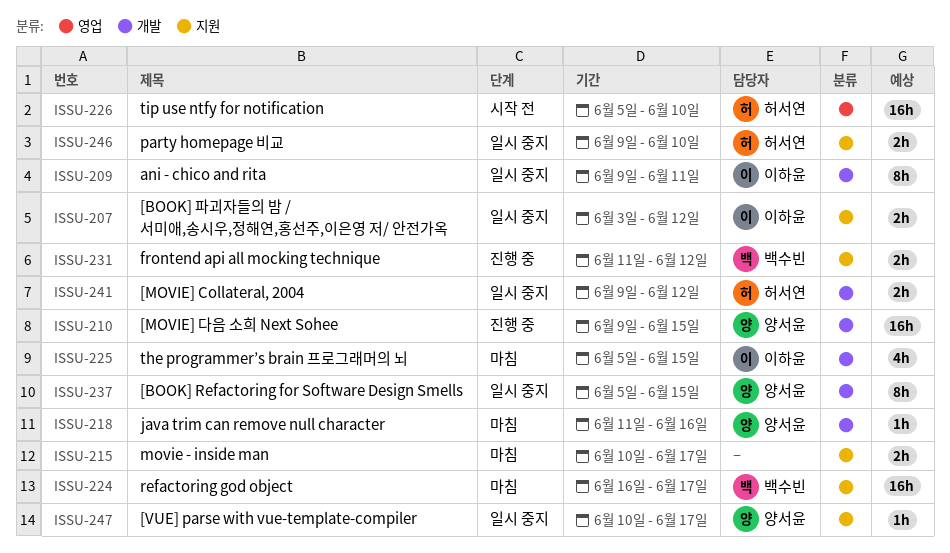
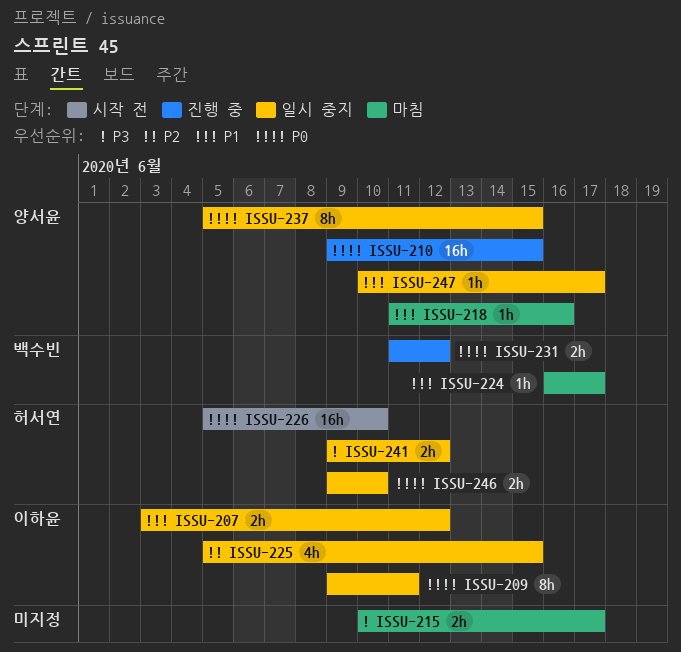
ISSU-224, estimate: 16h -> 1h
ISSU-225, status: 마침 -> 일시 중지

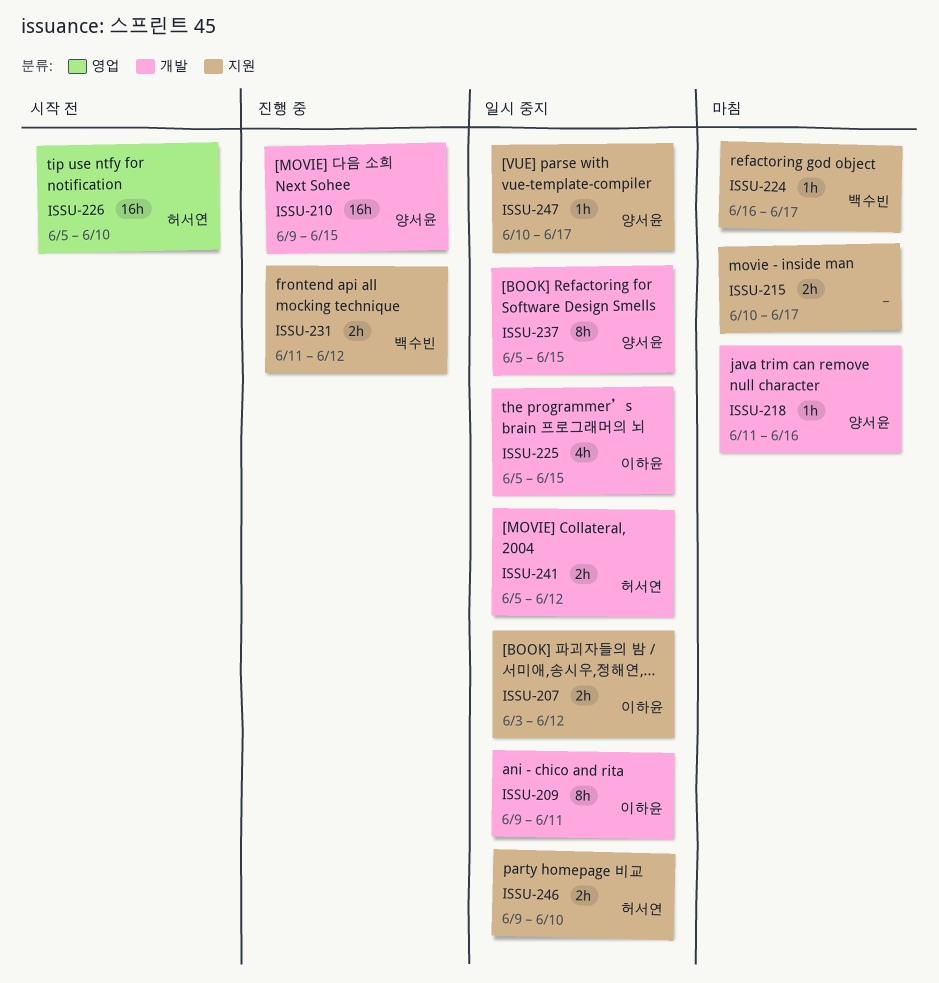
ISSU-241, start: Jun 9 -> Jun 5

